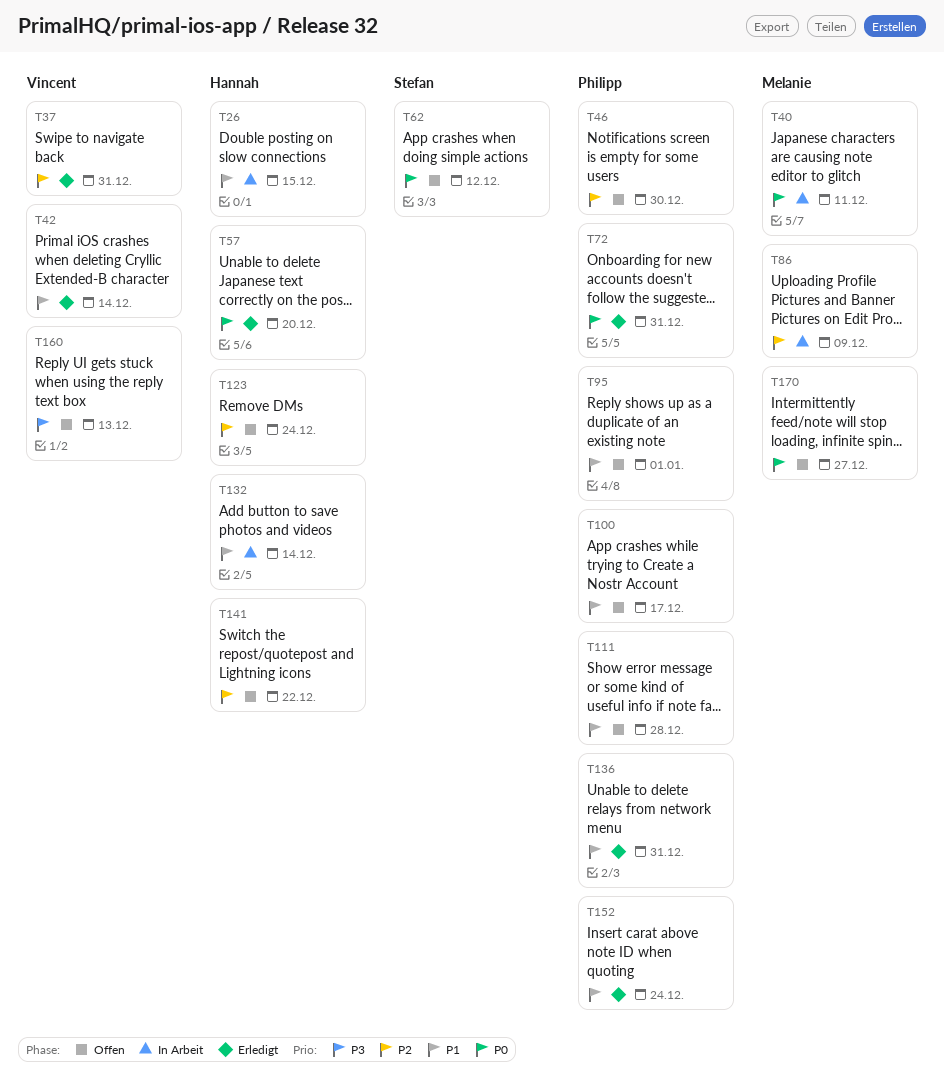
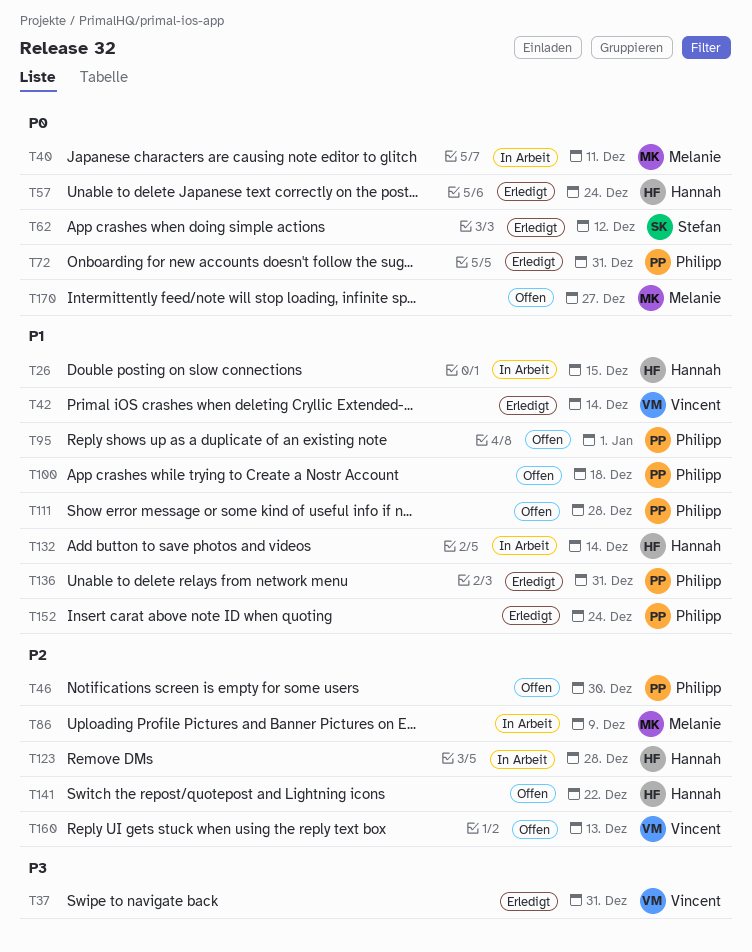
T37, priority: P2 -> P3
T57, due: Dec 20 -> Dec 24
T62, status: Offen -> Erledigt
T100, due: Dec 17 -> Dec 18
T123, status: Offen -> In Arbeit
T123, due: Dec 24 -> Dec 28
T160, priority: P3 -> P2

